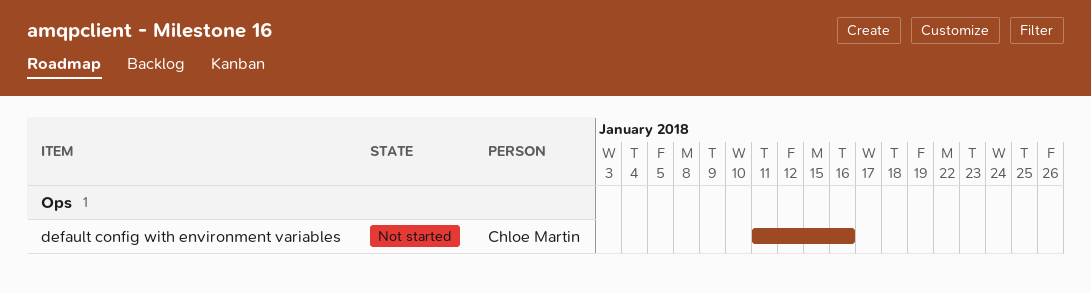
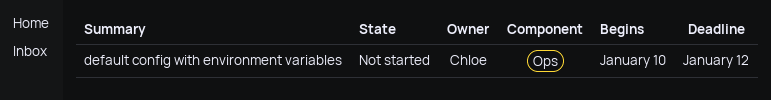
default config with environment variables, start: Jan 11 -> Jan 10
default config with environment variables, due: Jan 16 -> Jan 12

